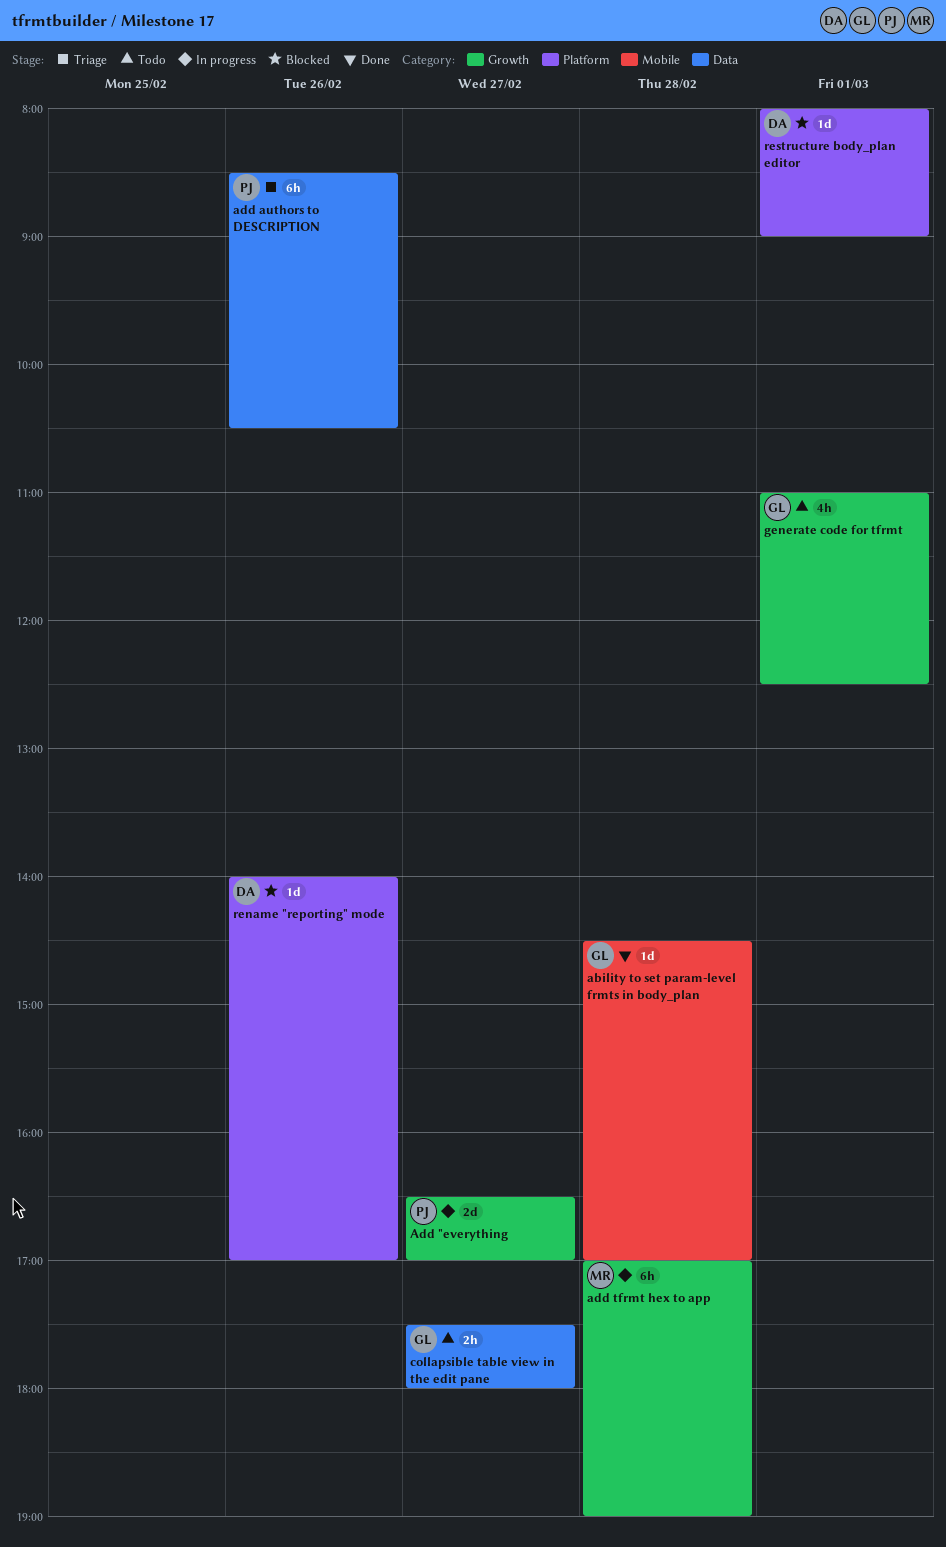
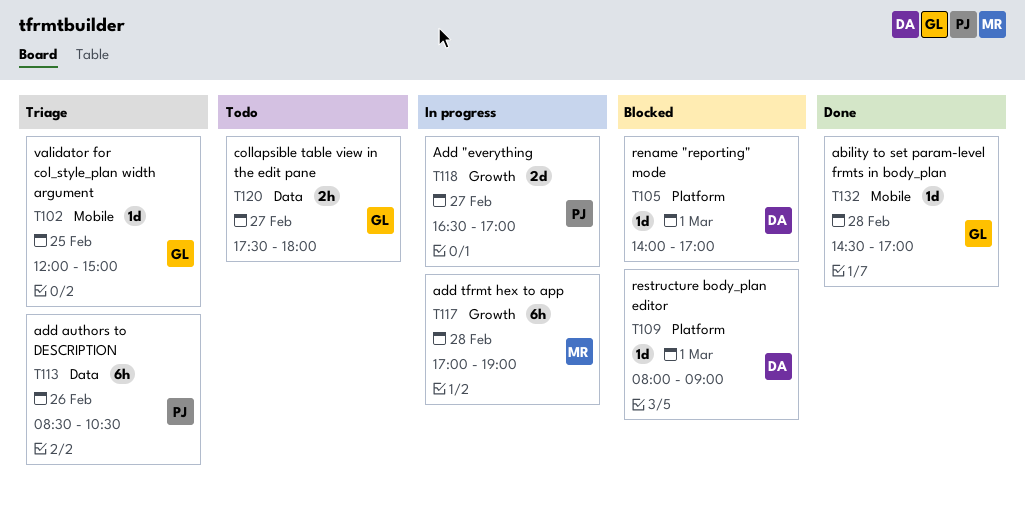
generate code for tfrmt: present -> none
rename "reporting" mode, day: Feb 26 -> Mar 1
validator for col_style_plan width argument: none -> present

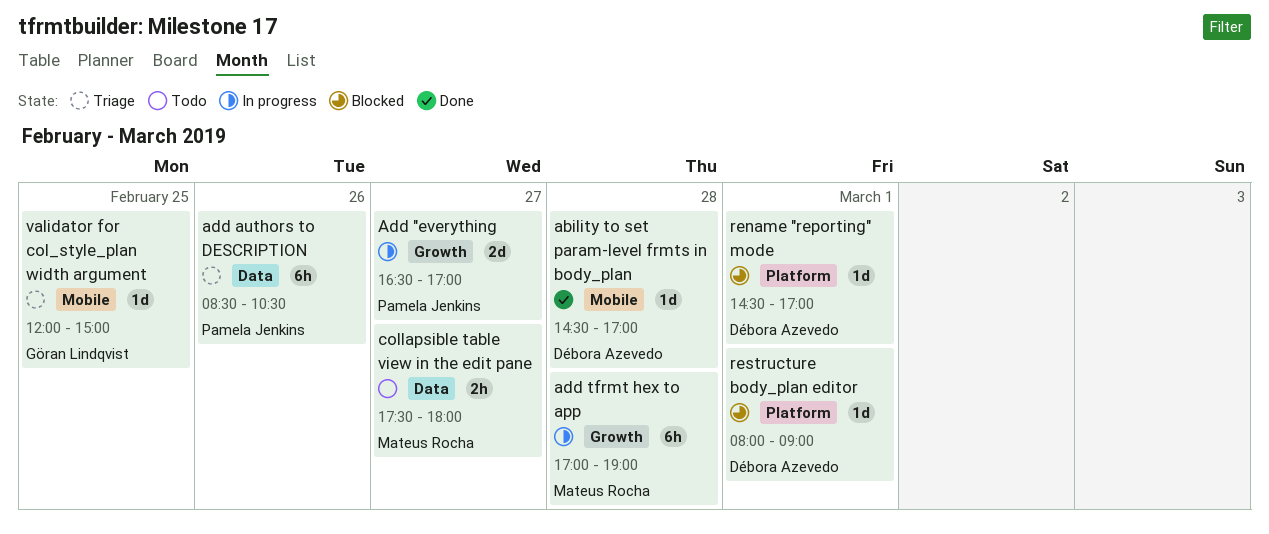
ability to set param-level frmts in body_plan, owner: Göran Lindqvist -> Débora Azevedo
collapsible table view in the edit pane, owner: Göran Lindqvist -> Mateus Rocha
rename "reporting" mode, begins: 14:00 -> 14:30

